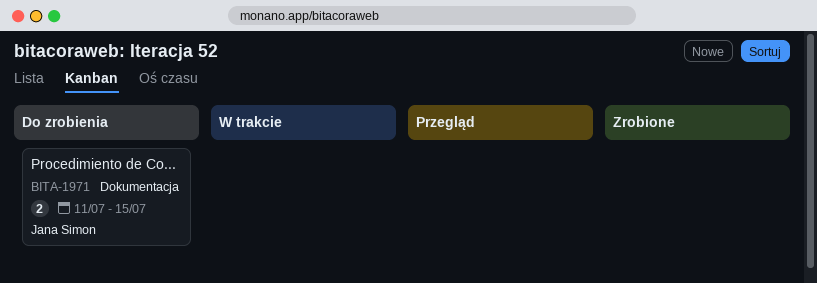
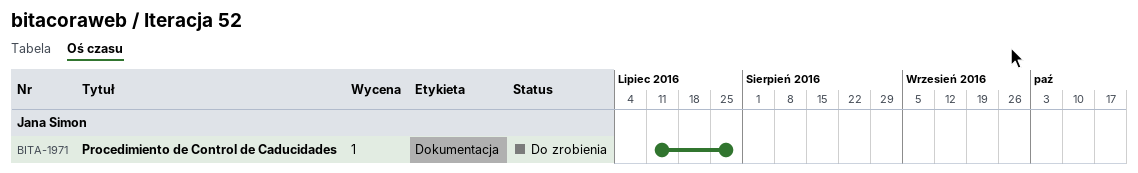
BITA-1971, estimate: 2 -> 1
BITA-1971, due: Jul 15 -> Jul 29

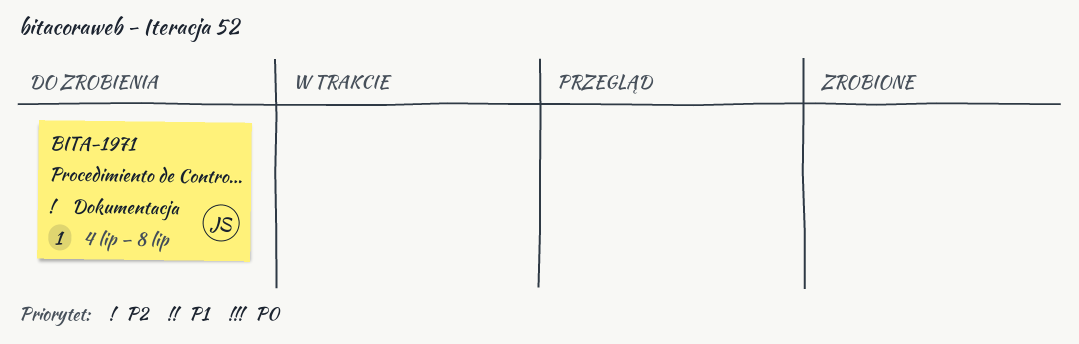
BITA-1971, start: Jul 11 -> Jul 4
BITA-1971, due: Jul 29 -> Jul 8

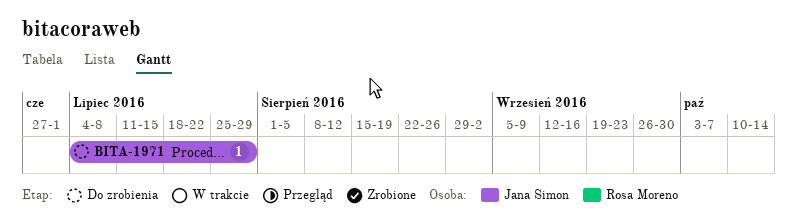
BITA-1971, due: Jul 8 -> Jul 29

